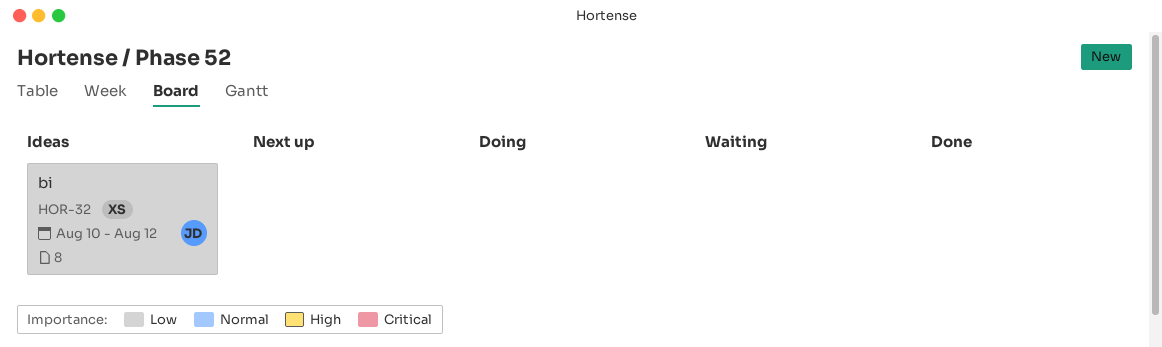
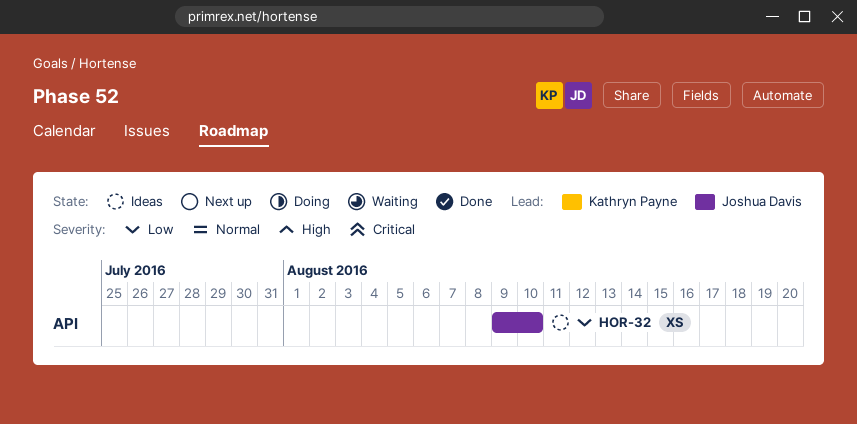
HOR-32, start: Aug 10 -> Aug 9
HOR-32, due: Aug 12 -> Aug 10

